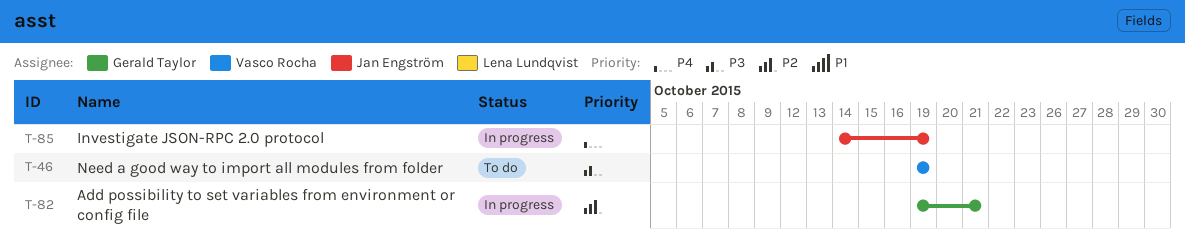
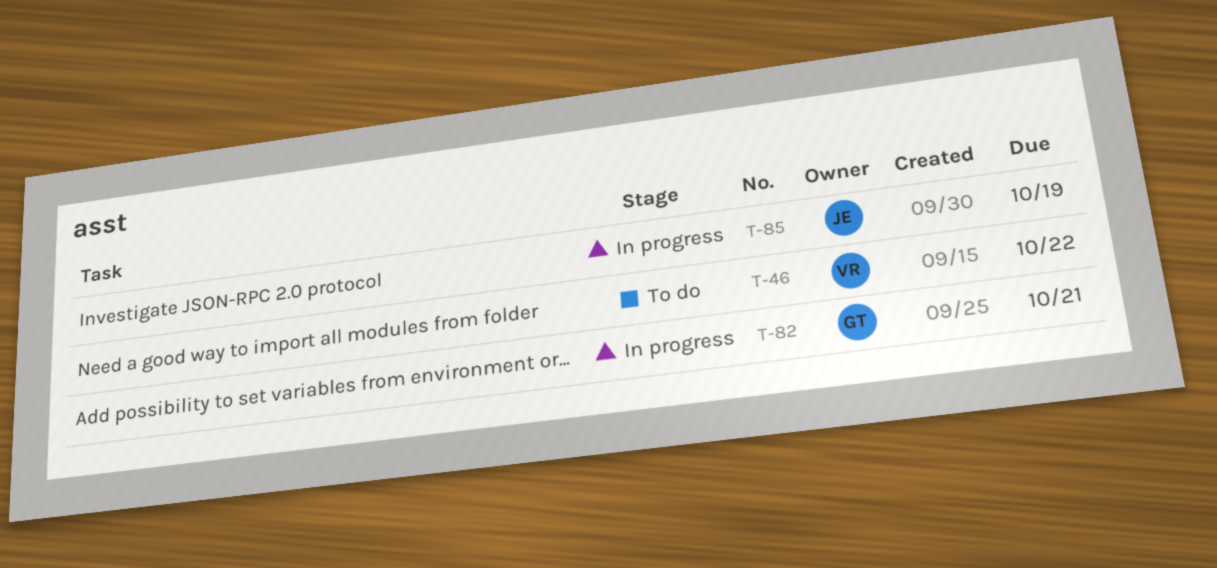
T-46, due: Oct 19 -> Oct 22

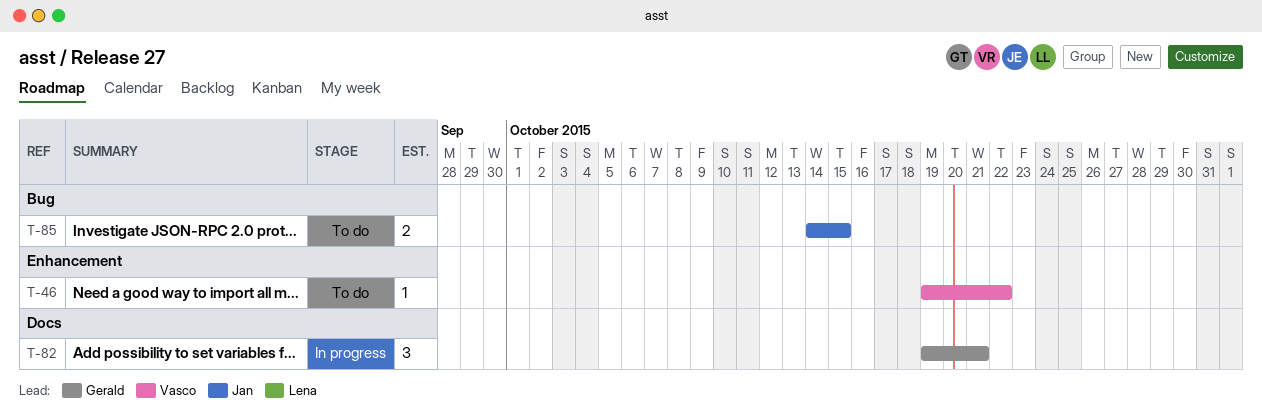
T-85, status: In progress -> To do
T-85, due: Oct 19 -> Oct 15

